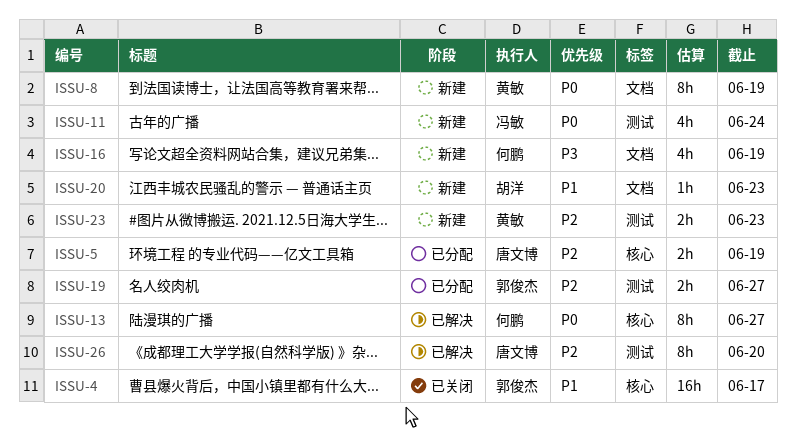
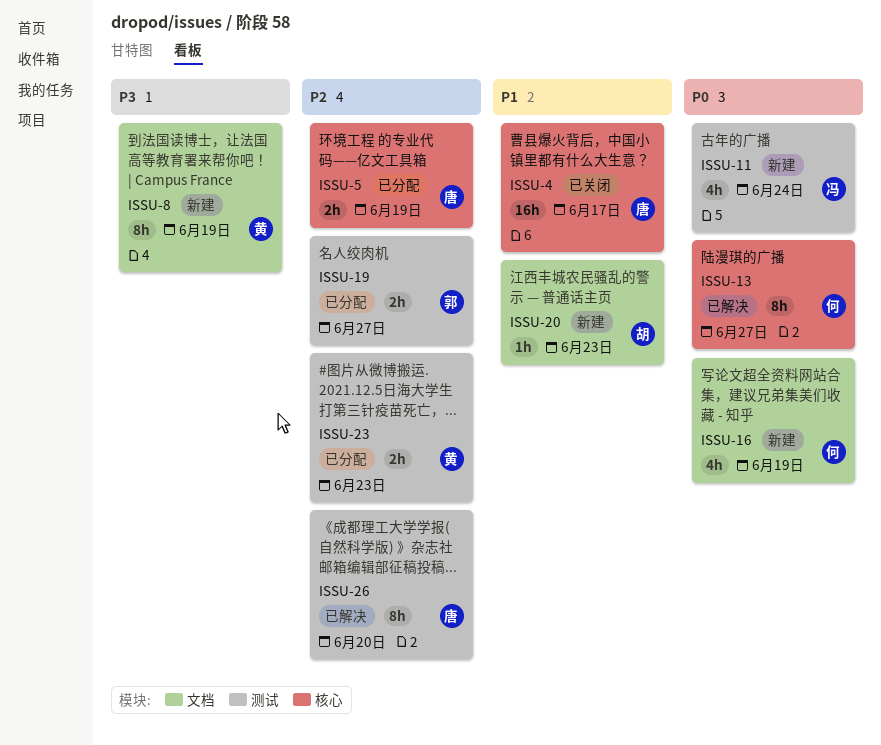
ISSU-4, owner: 郭俊杰 -> 唐文博
ISSU-8, priority: P0 -> P3
ISSU-16, priority: P3 -> P0
ISSU-23, status: 新建 -> 已分配

